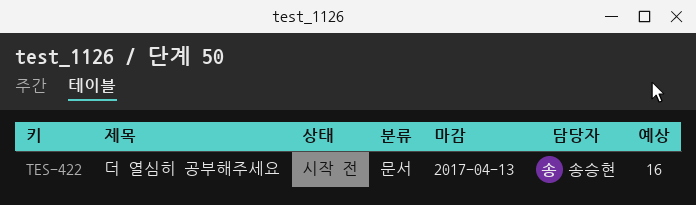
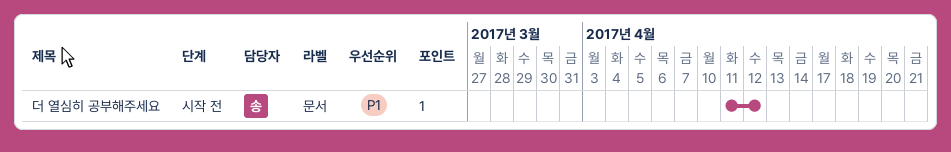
더 열심히 공부해주세요, estimate: 16 -> 1
더 열심히 공부해주세요, due: Apr 13 -> Apr 12

